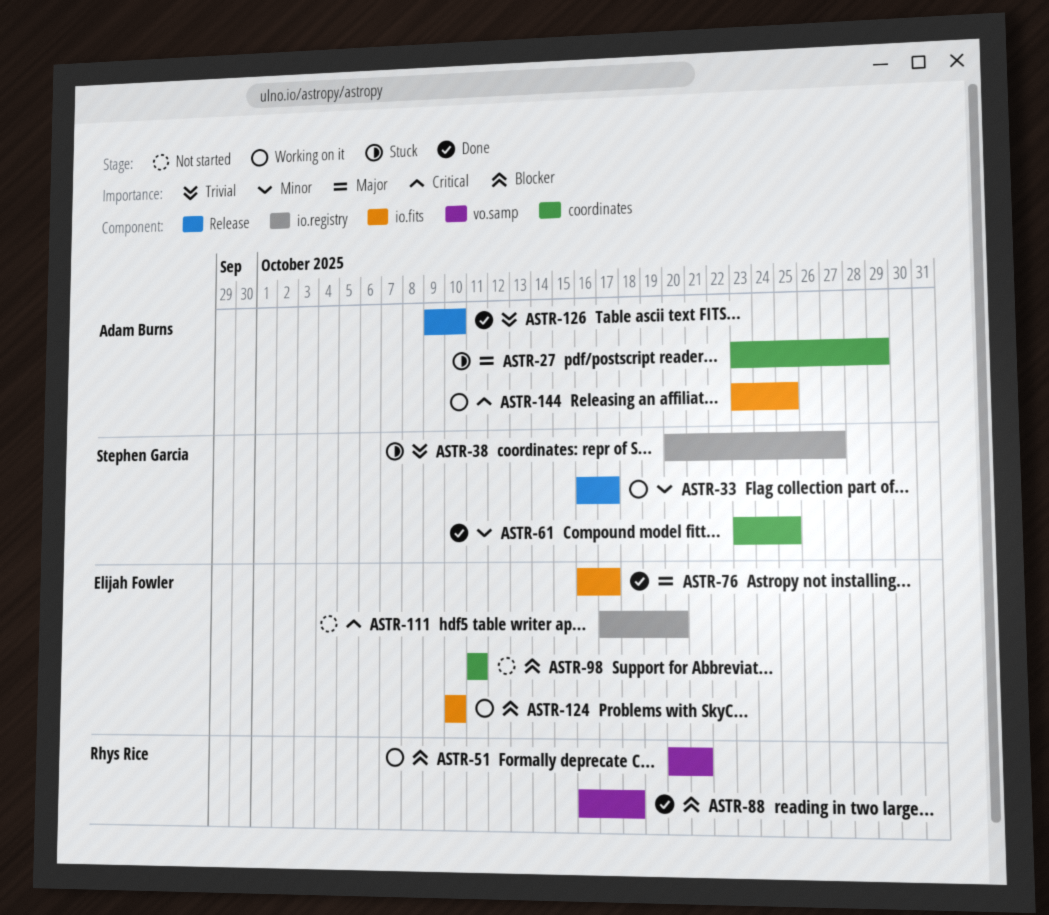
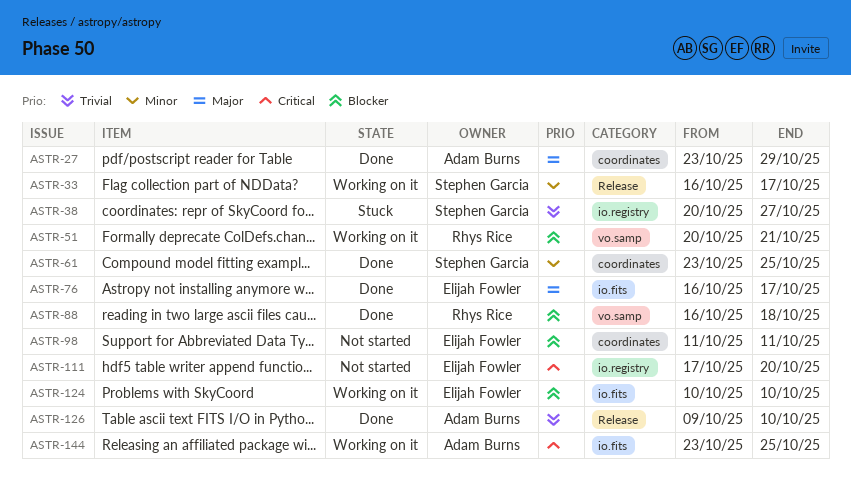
ASTR-27, status: Stuck -> Done

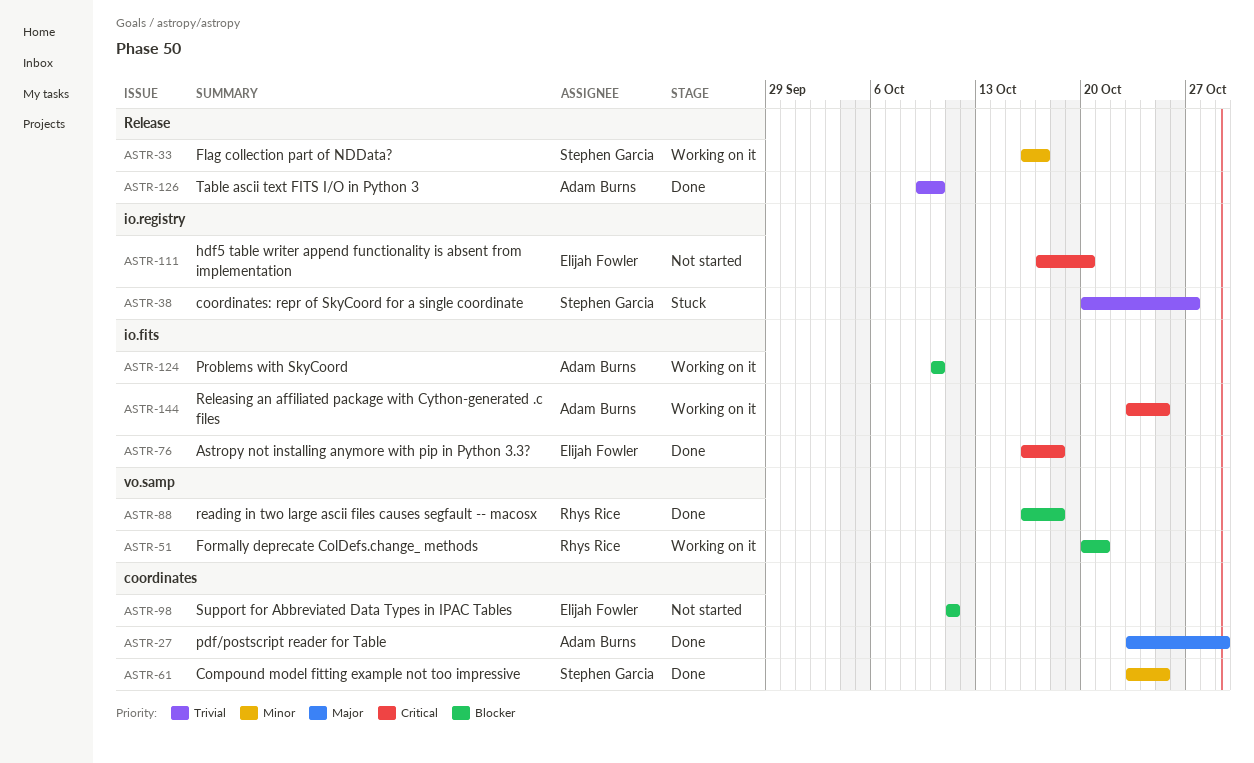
ASTR-76, priority: Major -> Critical
ASTR-76, due: Oct 17 -> Oct 18
ASTR-124, owner: Elijah Fowler -> Adam Burns

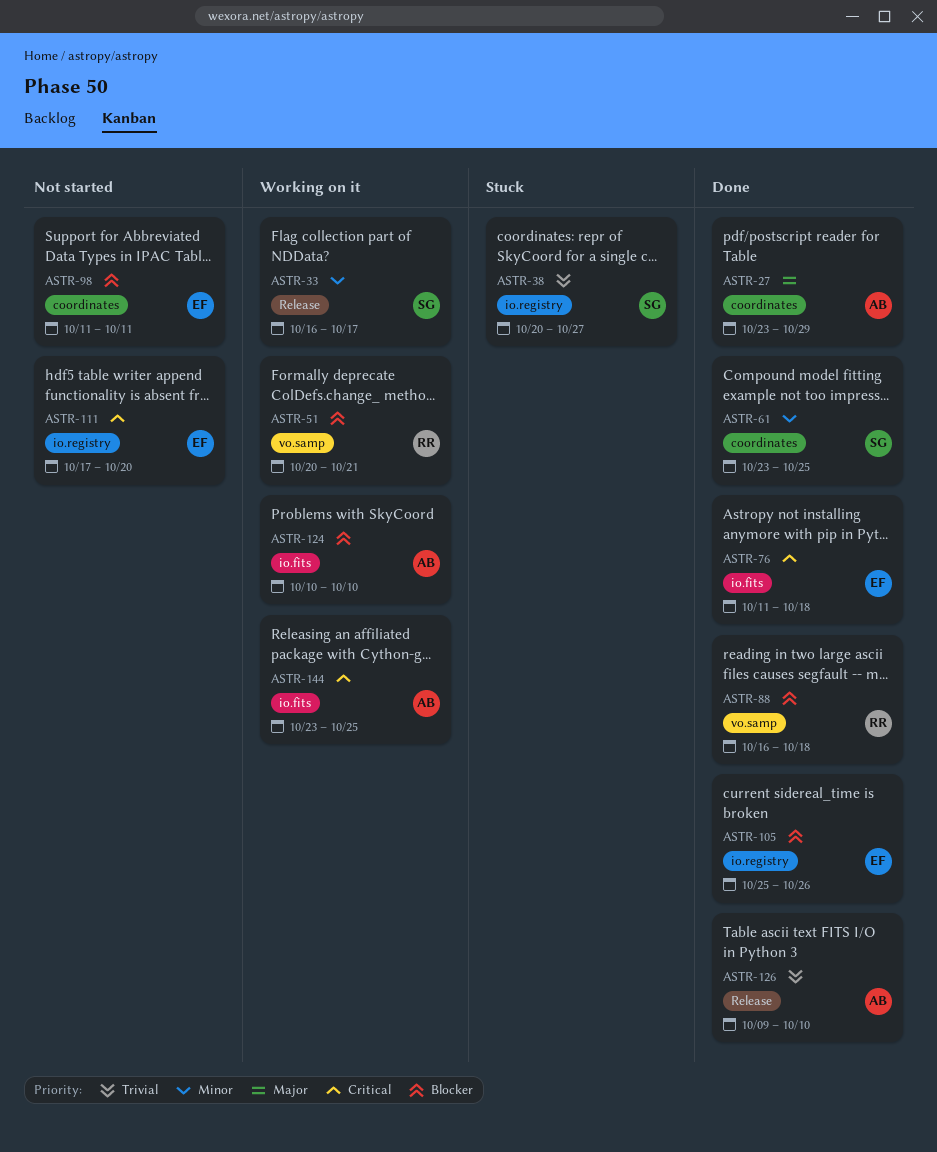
ASTR-76, start: Oct 16 -> Oct 11
ASTR-105: none -> present

